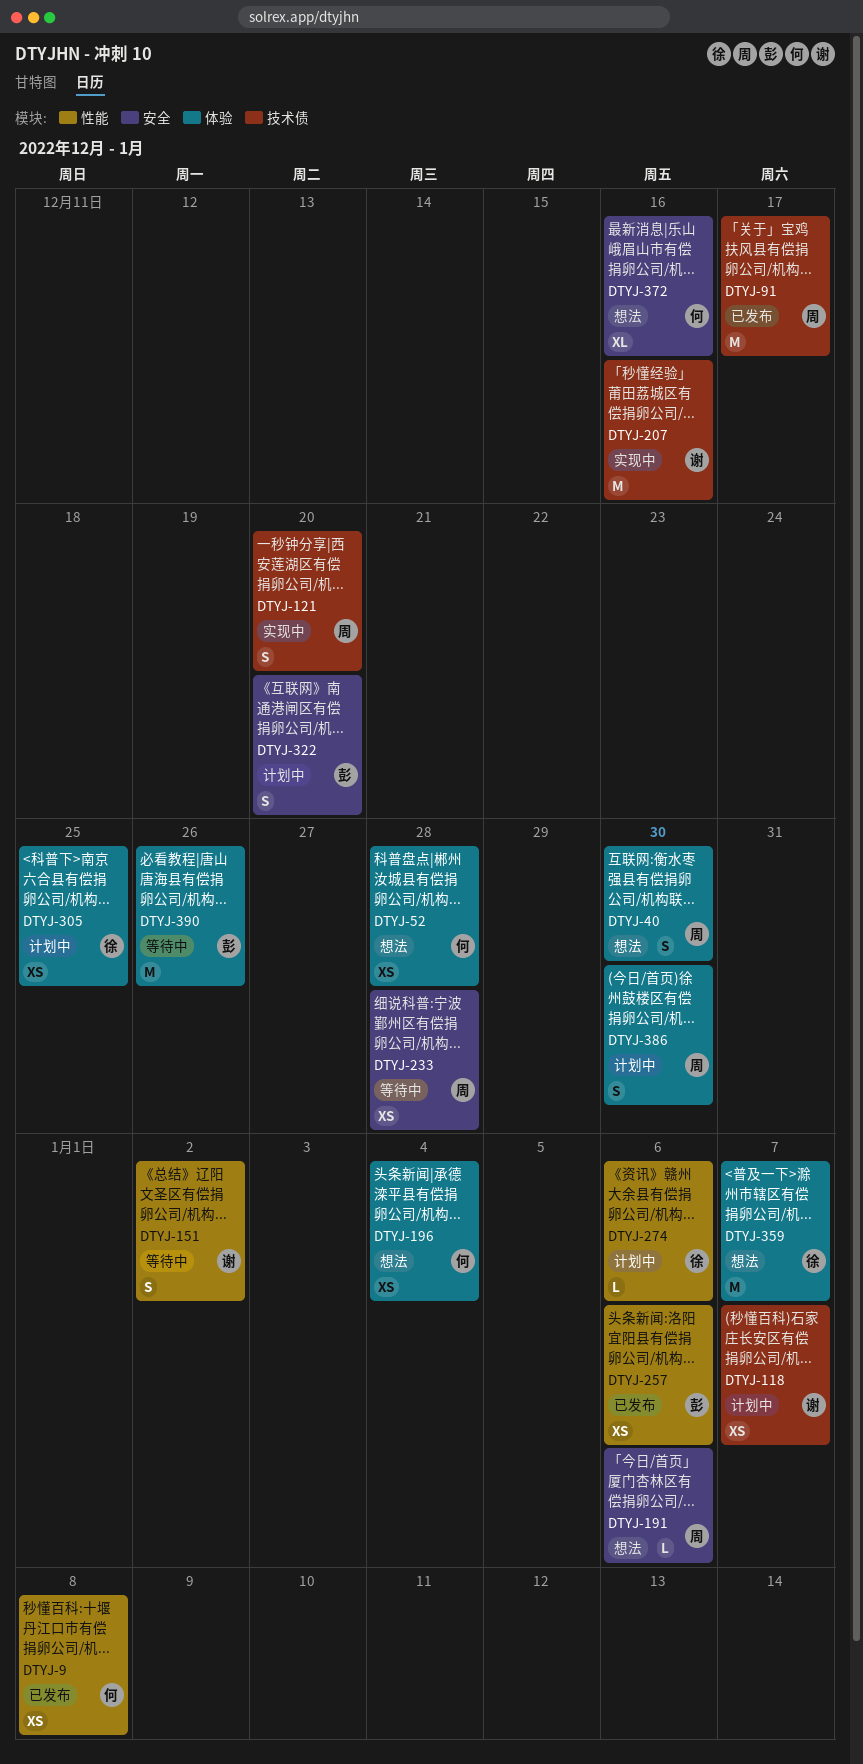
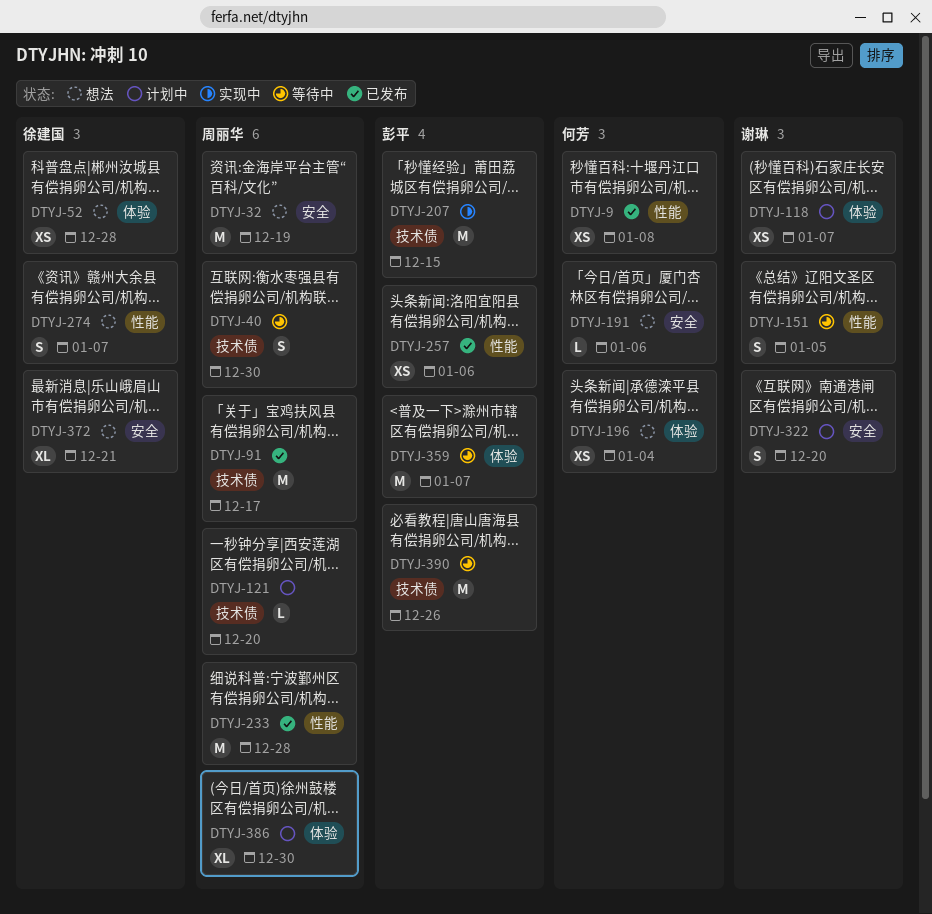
DTYJ-32: none -> present
DTYJ-40, status: 想法 -> 等待中
DTYJ-40, label: 体验 -> 技术债
DTYJ-52, owner: 何芳 -> 徐建国
DTYJ-118, label: 技术债 -> 体验
DTYJ-121, status: 实现中 -> 计划中
DTYJ-121, estimate: S -> L
DTYJ-151, due: Jan 2 -> Jan 5
DTYJ-191, owner: 周丽华 -> 何芳
DTYJ-207, owner: 谢琳 -> 彭平
DTYJ-207, due: Dec 16 -> Dec 15
DTYJ-233, status: 等待中 -> 已发布
DTYJ-233, label: 安全 -> 性能
DTYJ-233, estimate: XS -> M
DTYJ-274, status: 计划中 -> 想法
DTYJ-274, estimate: L -> S
DTYJ-274, due: Jan 6 -> Jan 7
DTYJ-305: present -> none
DTYJ-322, owner: 彭平 -> 谢琳
DTYJ-359, status: 想法 -> 等待中
DTYJ-359, owner: 徐建国 -> 彭平
DTYJ-372, owner: 何芳 -> 徐建国
DTYJ-372, due: Dec 16 -> Dec 21
DTYJ-386, estimate: S -> XL
DTYJ-390, label: 体验 -> 技术债

